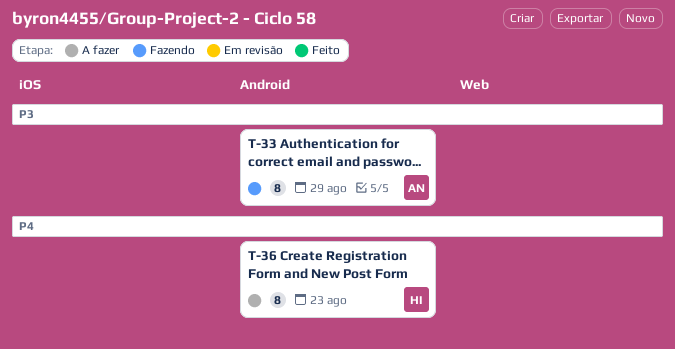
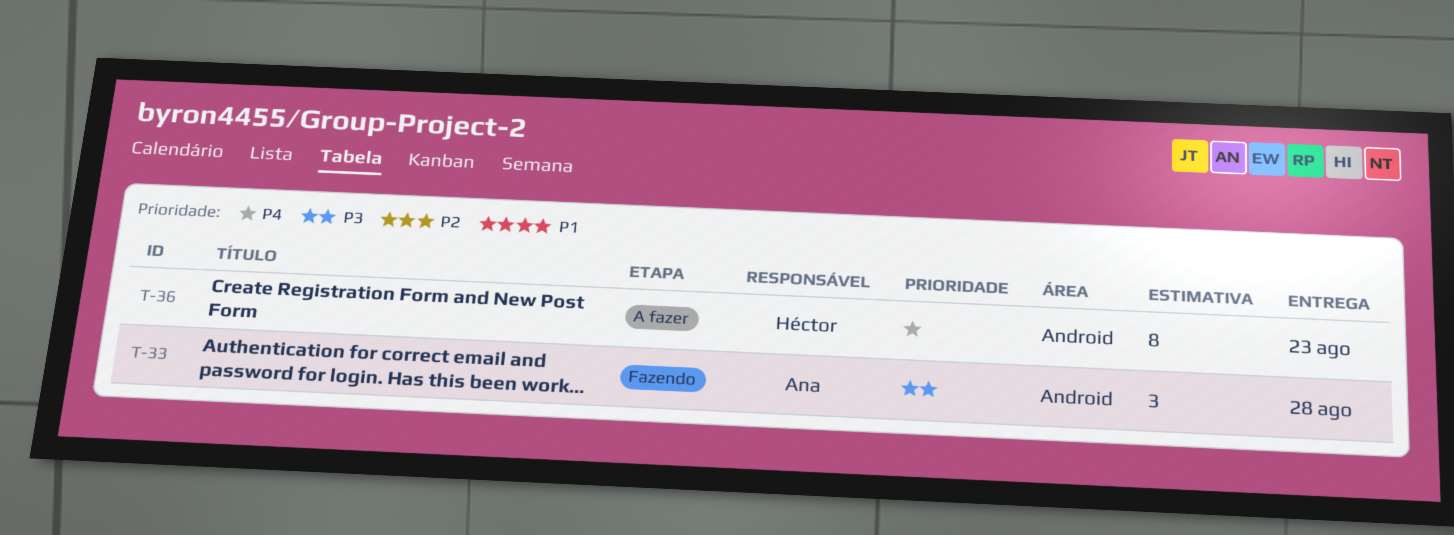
T-33, estimate: 8 -> 3
T-33, due: Aug 29 -> Aug 28

